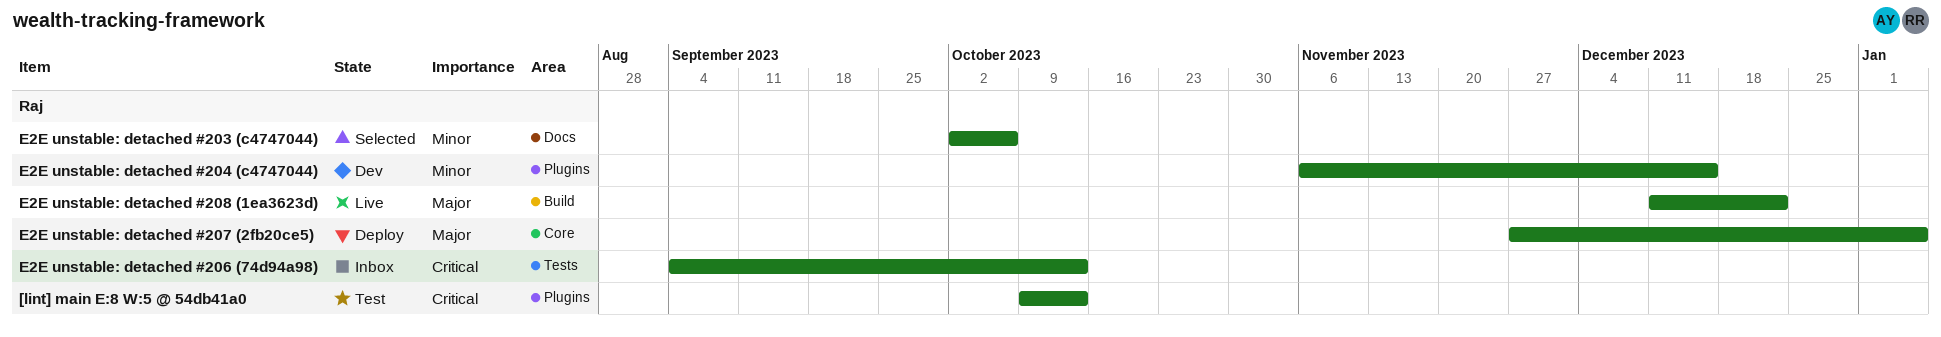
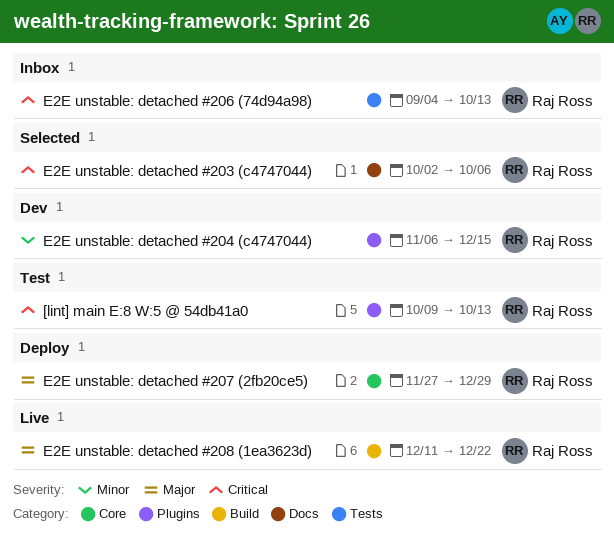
E2E unstable: detached #203 (c4747044), priority: Minor -> Critical
E2E unstable: detached #207 (2fb20ce5), due: Jan 5 -> Dec 29

